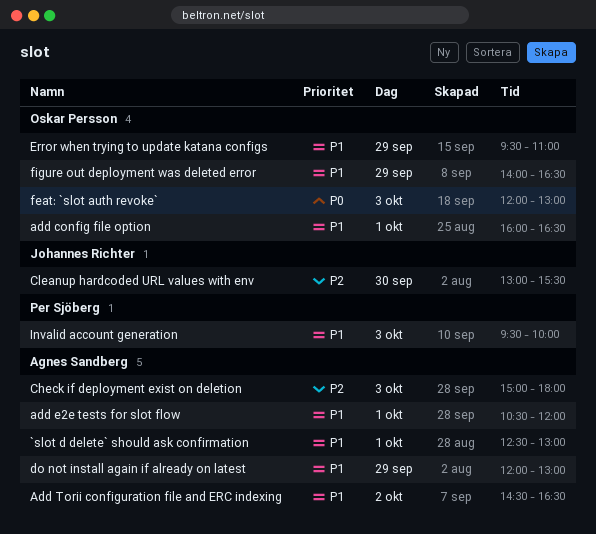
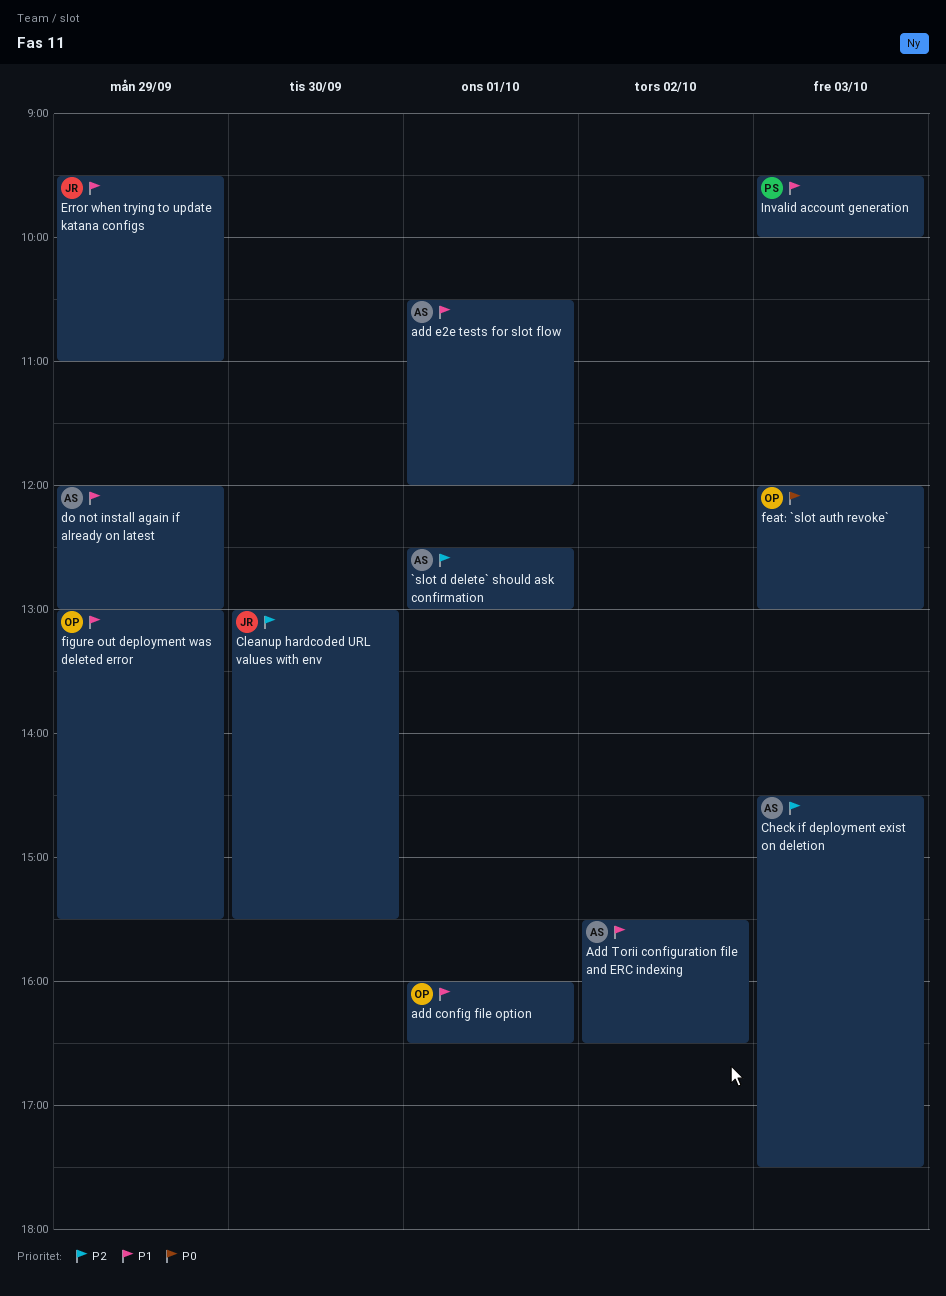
`slot d delete` should ask confirmation, priority: P1 -> P2
Add Torii configuration file and ERC indexing, begins: 14:30 -> 15:30
Check if deployment exist on deletion, begins: 15:00 -> 14:30
Check if deployment exist on deletion, ends: 18:00 -> 17:30
Error when trying to update katana configs, owner: Oskar Persson -> Johannes Richter
figure out deployment was deleted error, begins: 14:00 -> 13:00
figure out deployment was deleted error, ends: 16:30 -> 15:30

